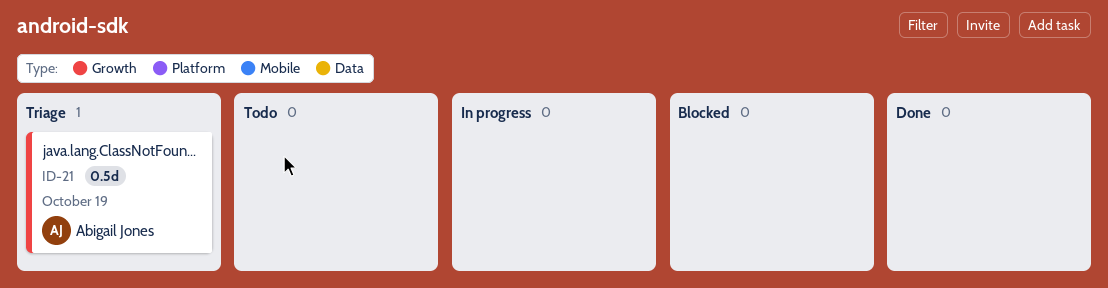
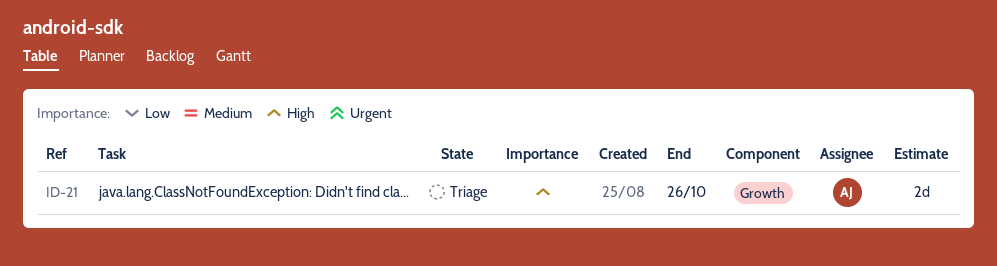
ID-21, estimate: 0.5d -> 2d
ID-21, due: Oct 19 -> Oct 26

